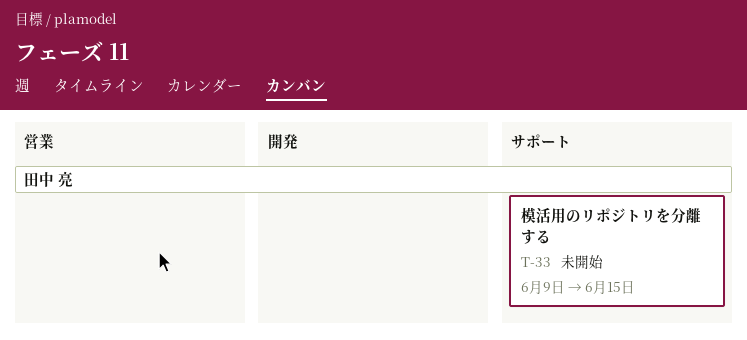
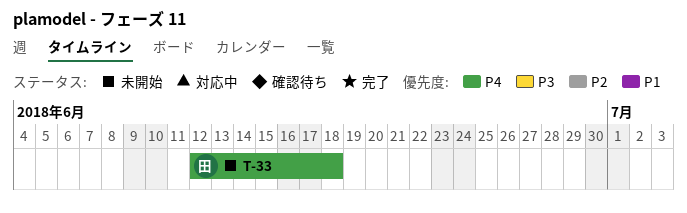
T-33, start: Jun 9 -> Jun 12
T-33, due: Jun 15 -> Jun 18

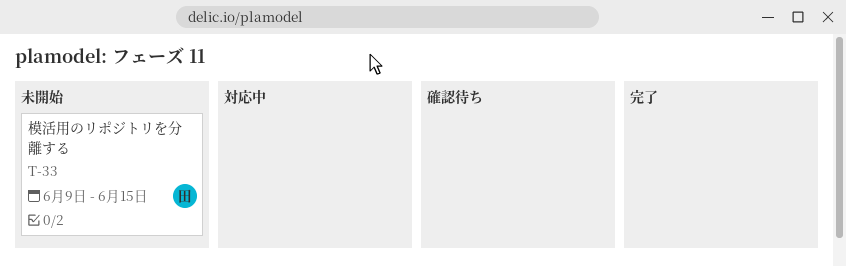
T-33, start: Jun 12 -> Jun 9
T-33, due: Jun 18 -> Jun 15

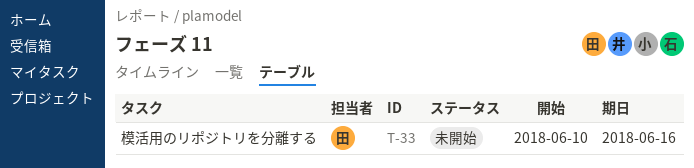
T-33, start: Jun 9 -> Jun 10
T-33, due: Jun 15 -> Jun 16

